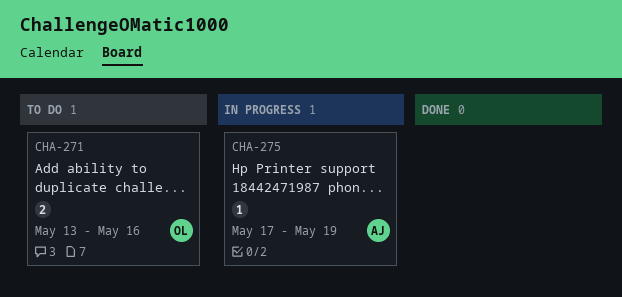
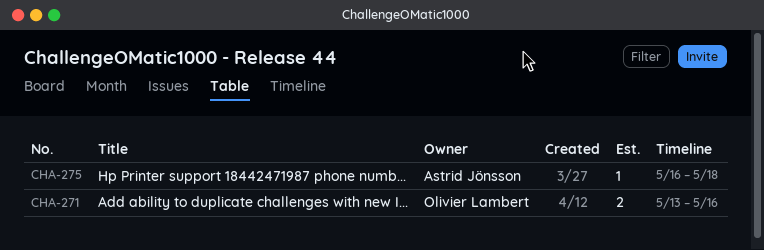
CHA-275, start: May 17 -> May 16
CHA-275, due: May 19 -> May 18

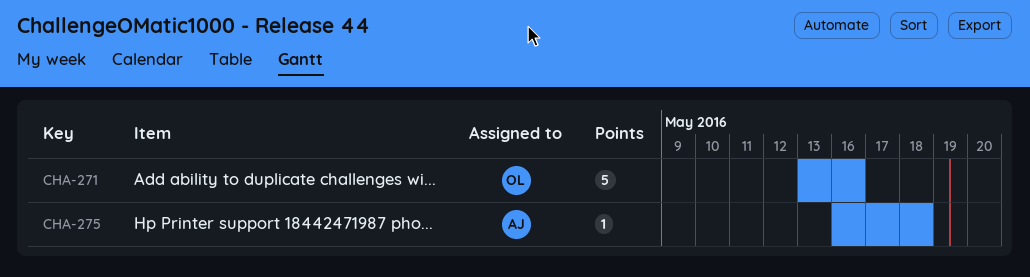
CHA-271, estimate: 2 -> 5

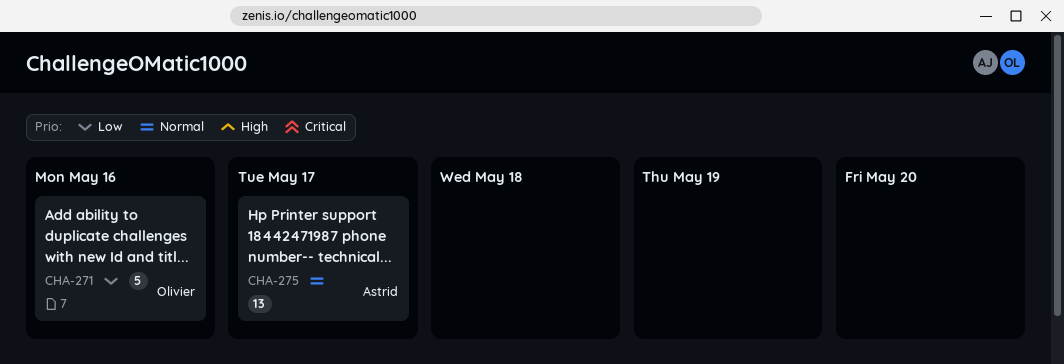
CHA-275, estimate: 1 -> 13
CHA-275, due: May 18 -> May 17

